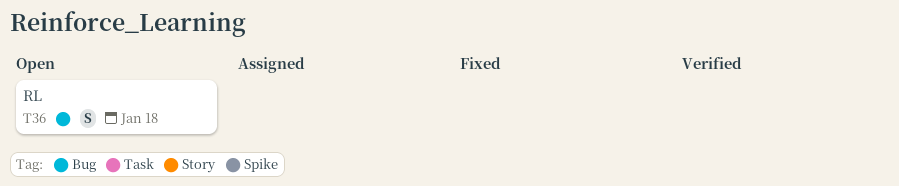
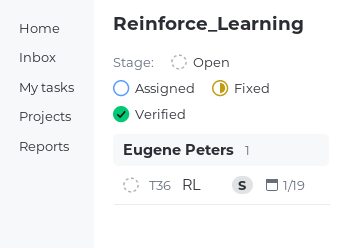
T36, due: Jan 18 -> Jan 19

